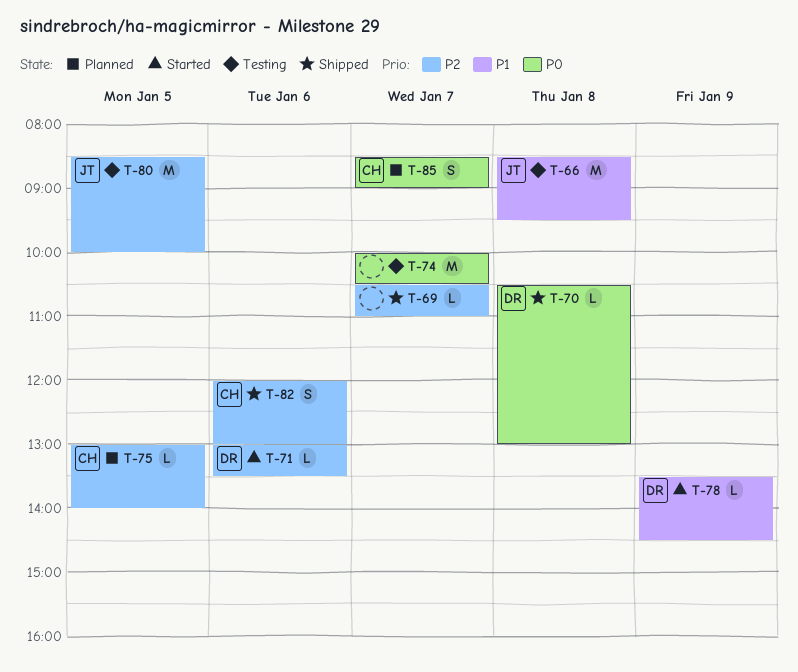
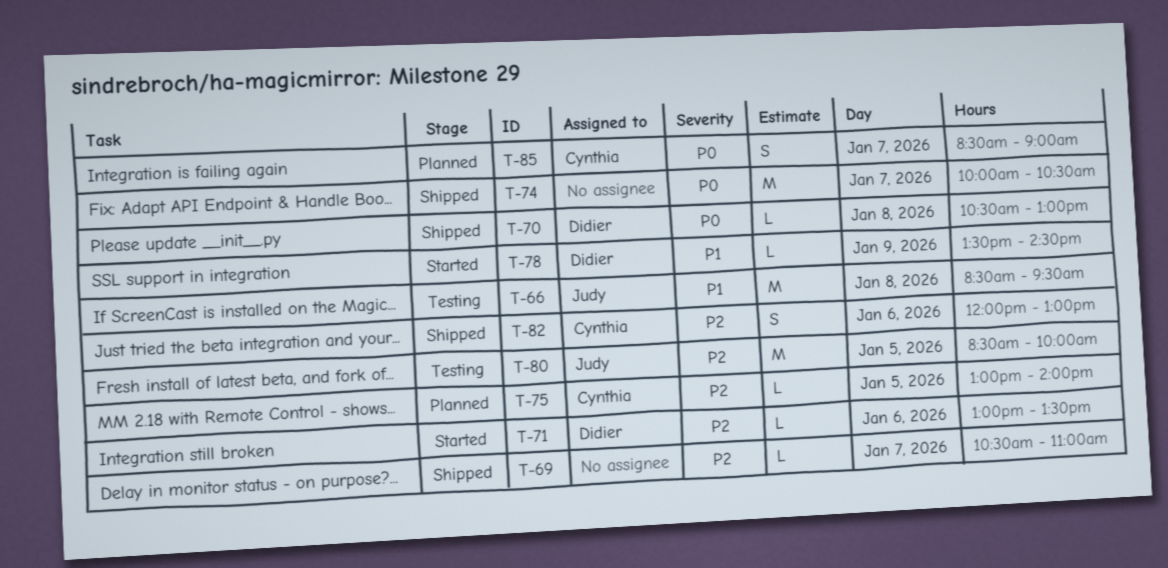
T-74, status: Testing -> Shipped

